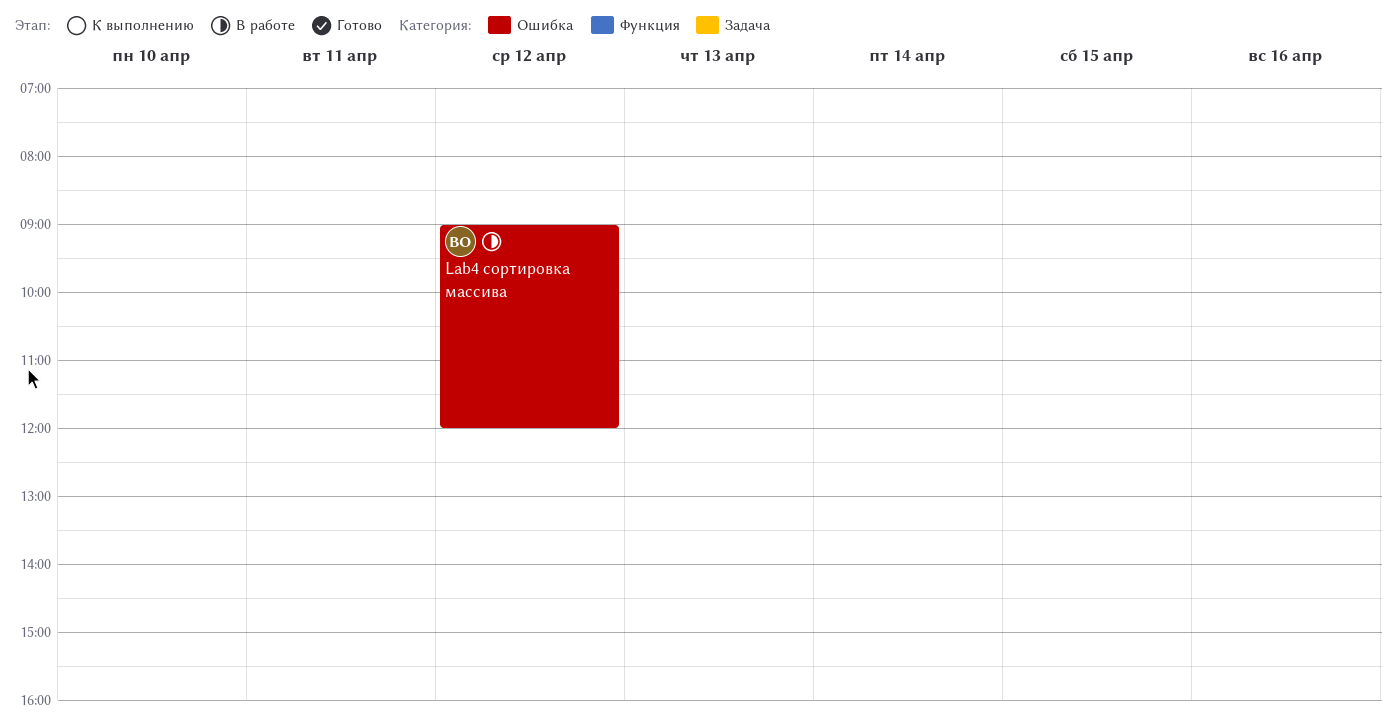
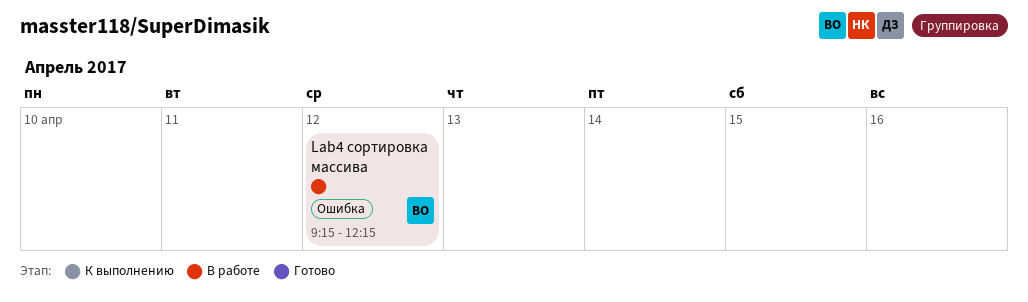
Lab4 сортировка массива, begins: 09:00 -> 09:15
Lab4 сортировка массива, ends: 12:00 -> 12:15

